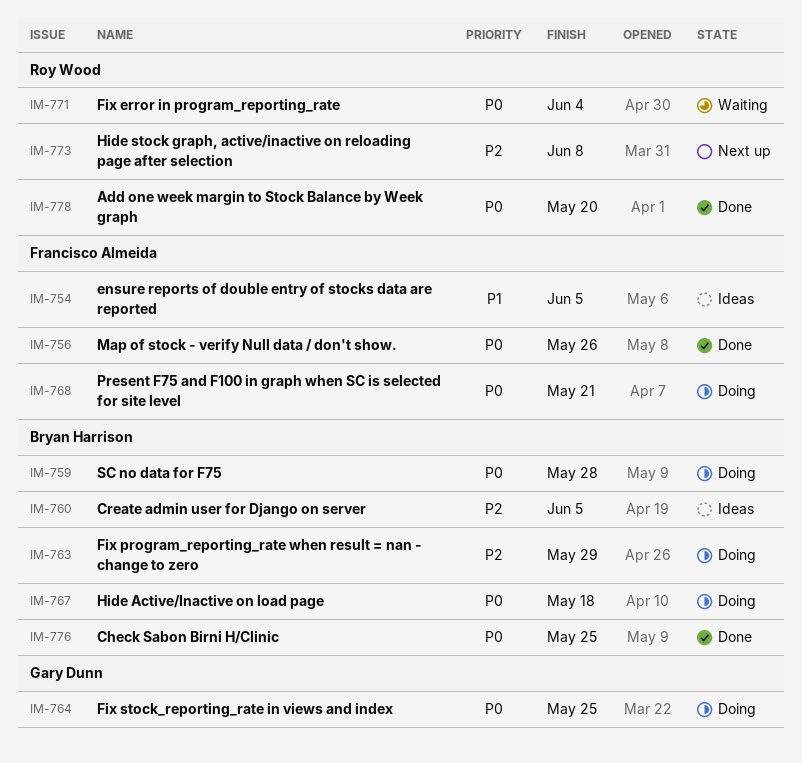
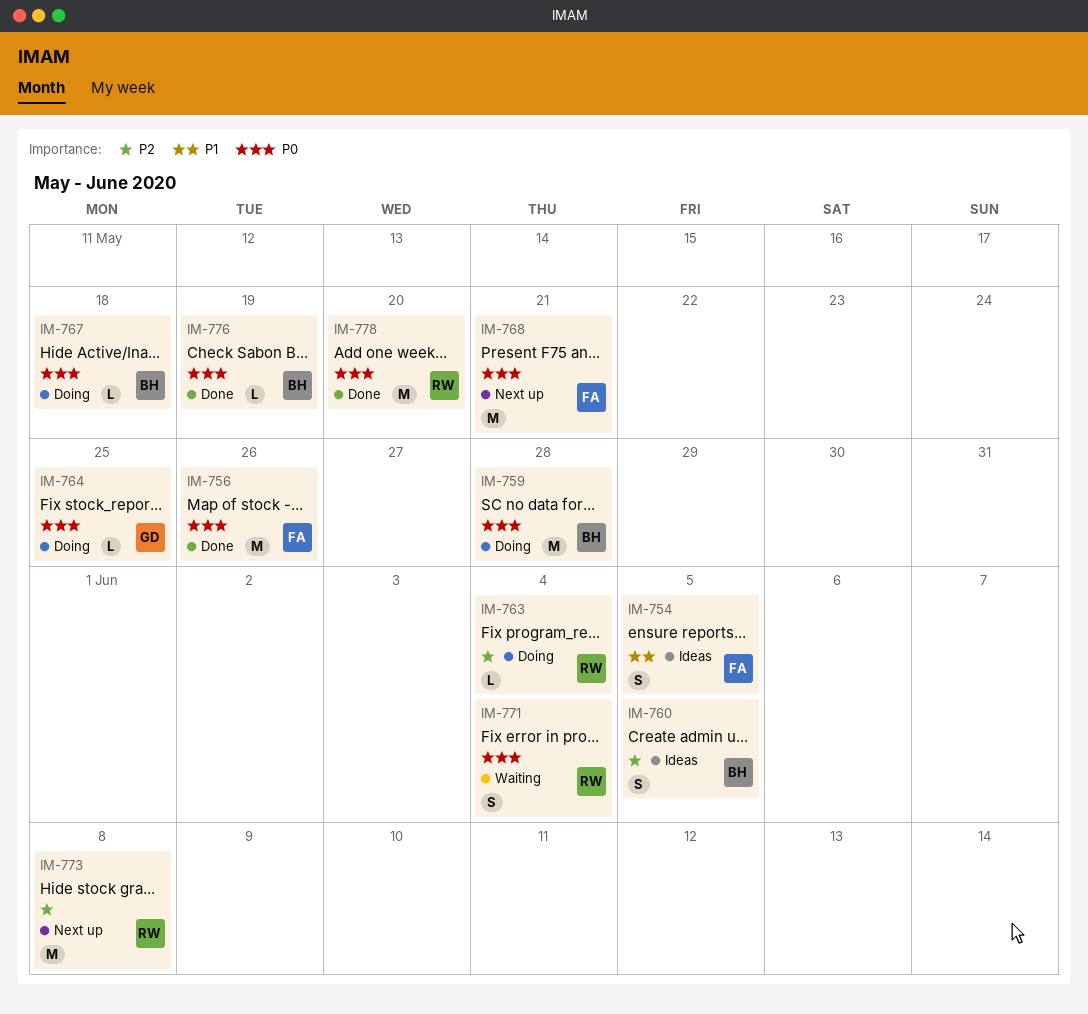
IM-763, owner: Bryan Harrison -> Roy Wood
IM-763, due: May 29 -> Jun 4
IM-768, status: Doing -> Next up
IM-776, due: May 25 -> May 19

